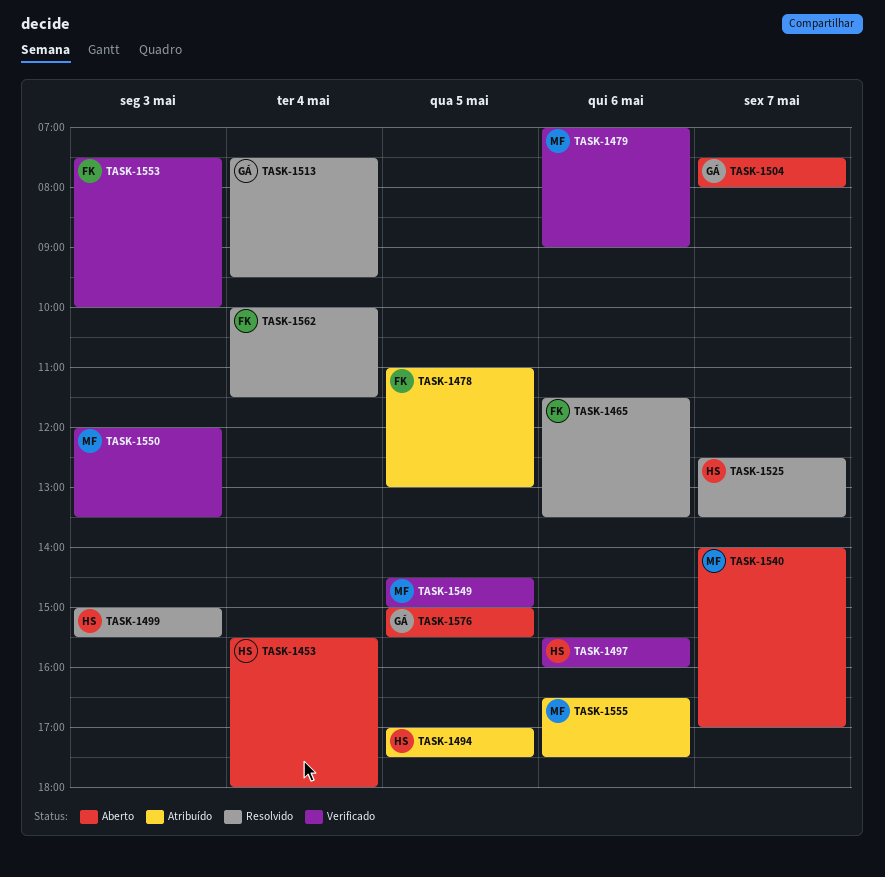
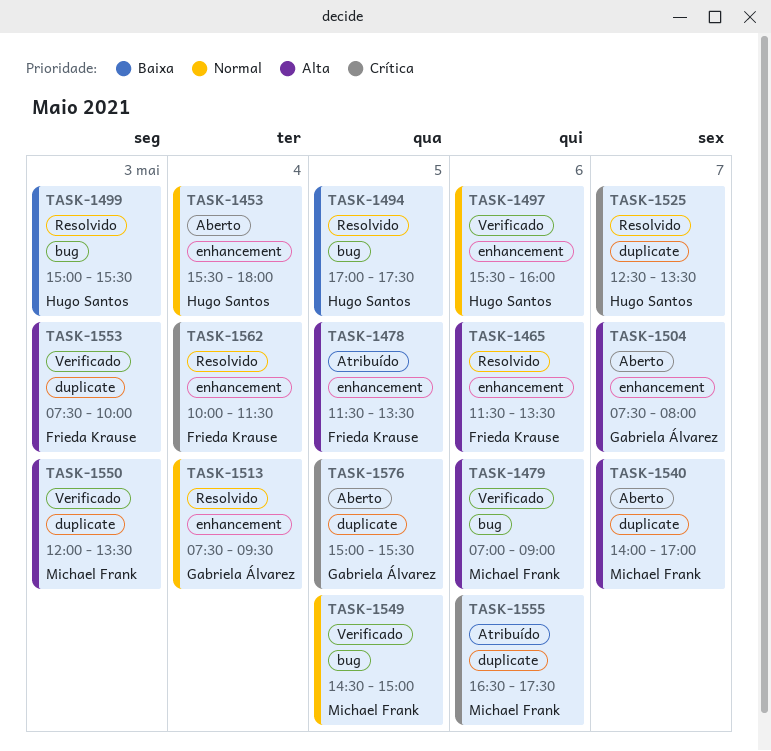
TASK-1478, begins: 11:00 -> 11:30
TASK-1478, ends: 13:00 -> 13:30
TASK-1494, status: Atribuído -> Resolvido

